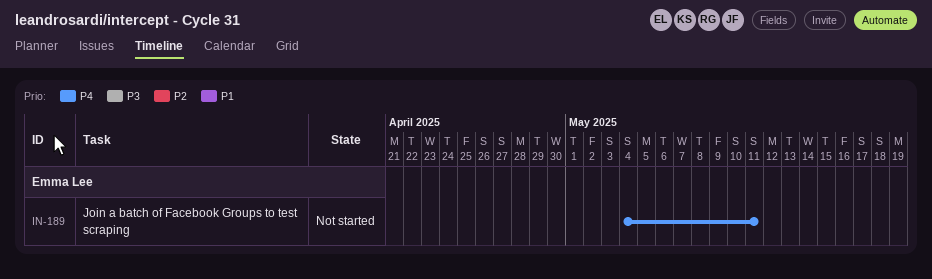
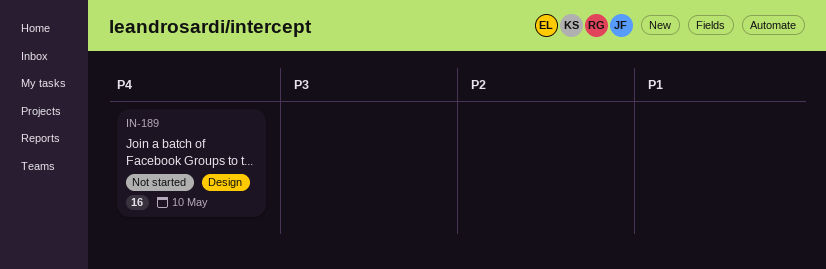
IN-189, due: May 11 -> May 10

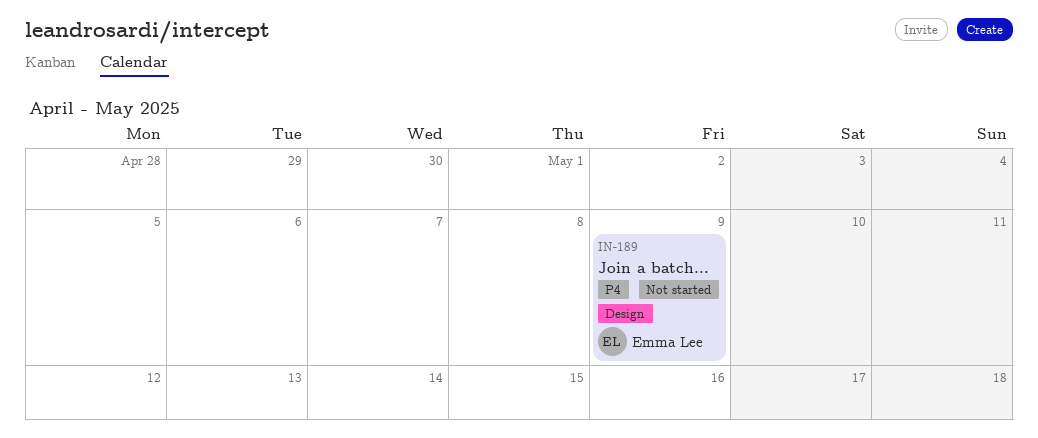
IN-189, due: May 10 -> May 9

